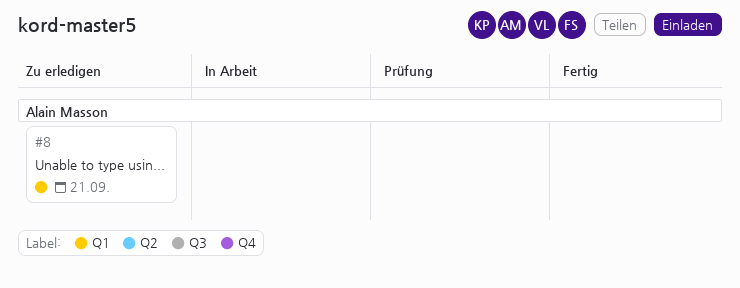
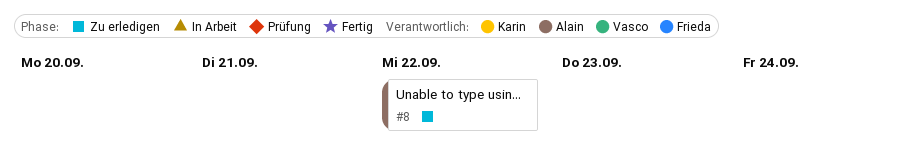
#8, due: Sep 21 -> Sep 22

